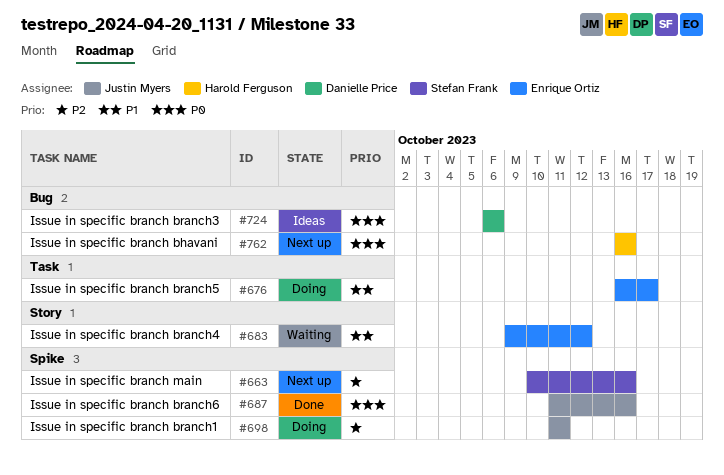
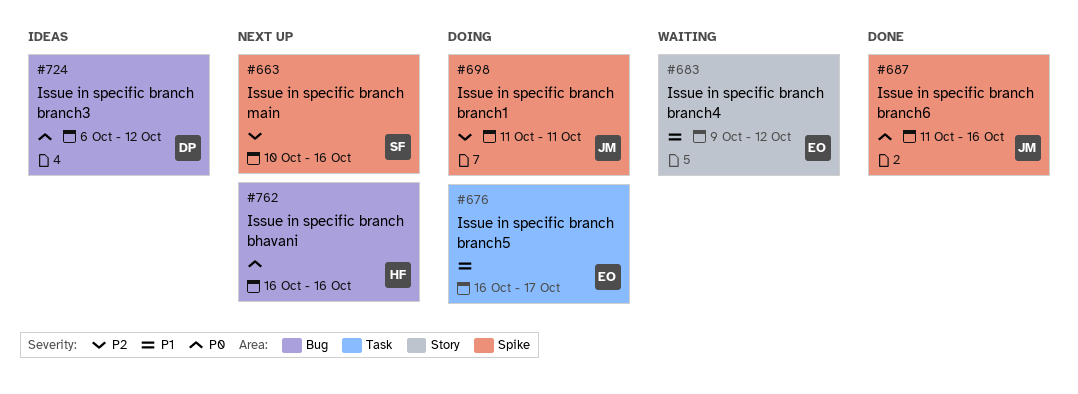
#724, due: Oct 6 -> Oct 12

